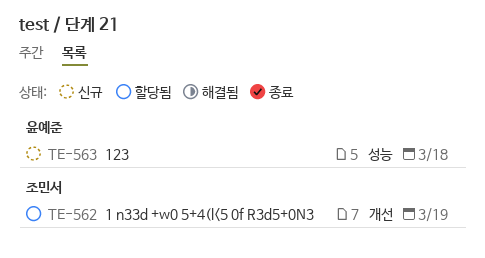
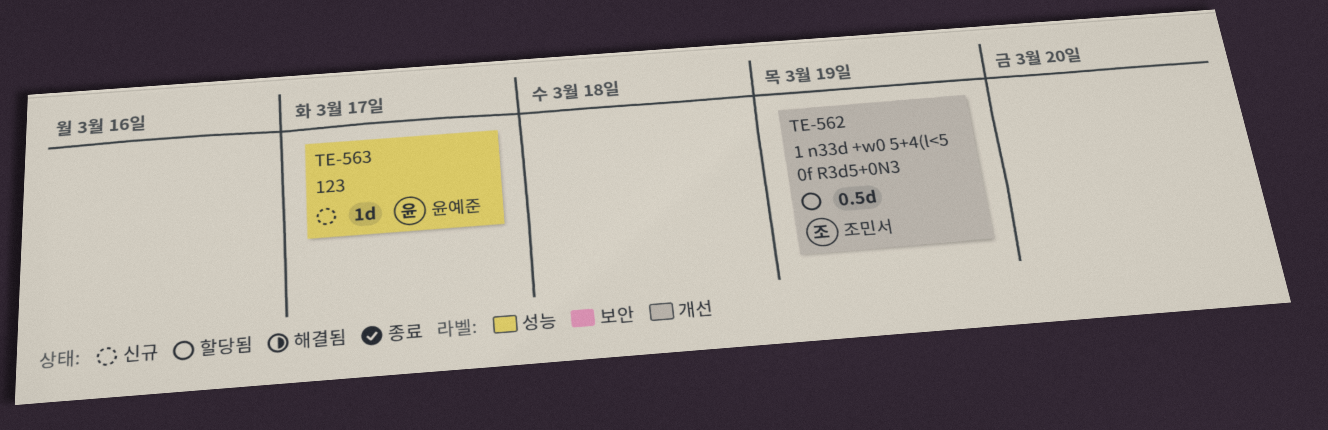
TE-563, due: Mar 18 -> Mar 17

